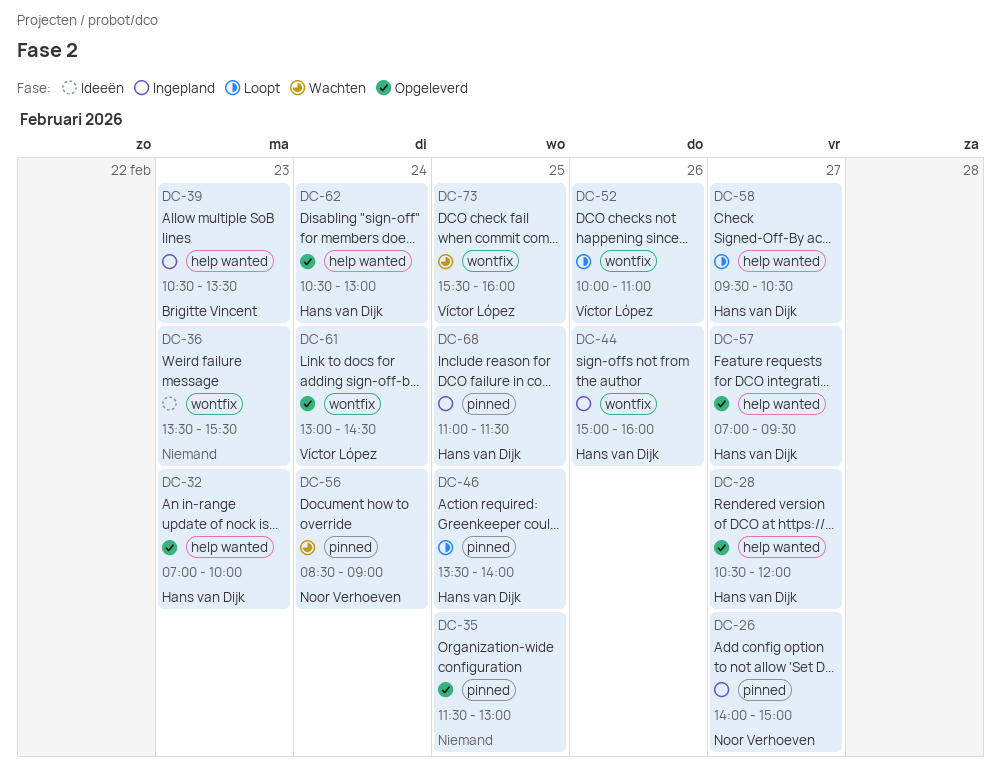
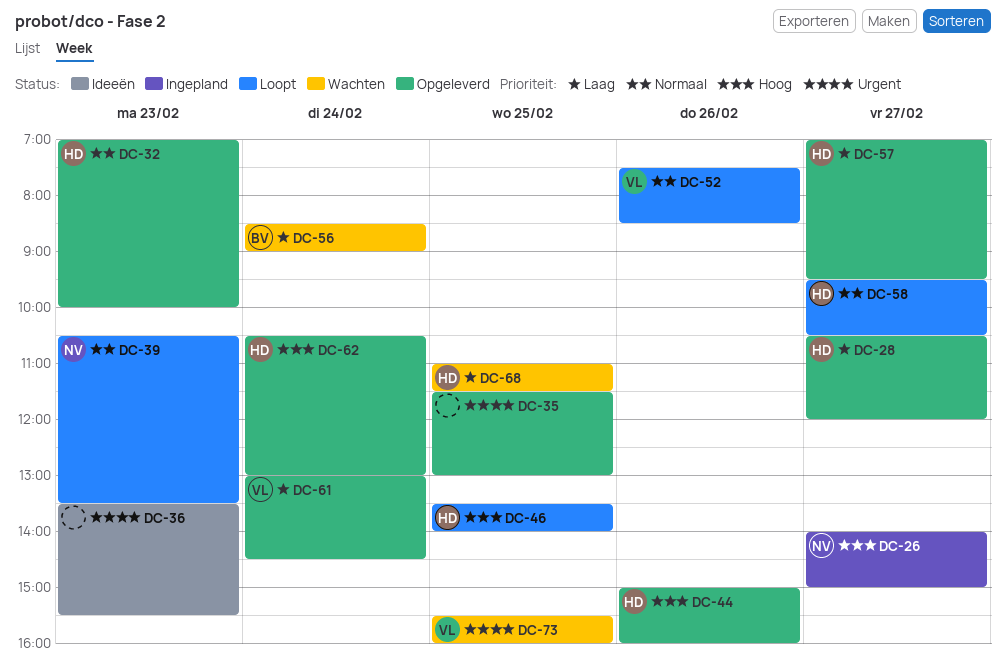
DC-39, status: Ingepland -> Loopt
DC-39, owner: Brigitte Vincent -> Noor Verhoeven
DC-44, status: Ingepland -> Opgeleverd
DC-52, begins: 10:00 -> 07:30
DC-52, ends: 11:00 -> 08:30
DC-56, owner: Noor Verhoeven -> Brigitte Vincent
DC-68, status: Ingepland -> Wachten

